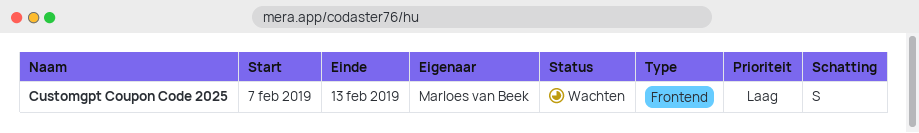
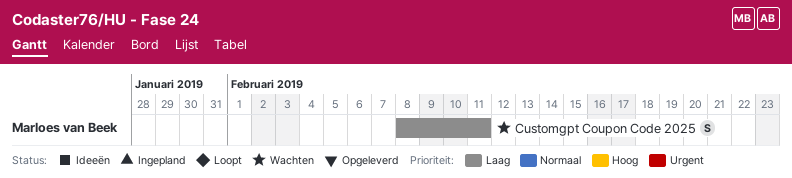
Customgpt Coupon Code 2025, start: Feb 7 -> Feb 8
Customgpt Coupon Code 2025, due: Feb 13 -> Feb 11

